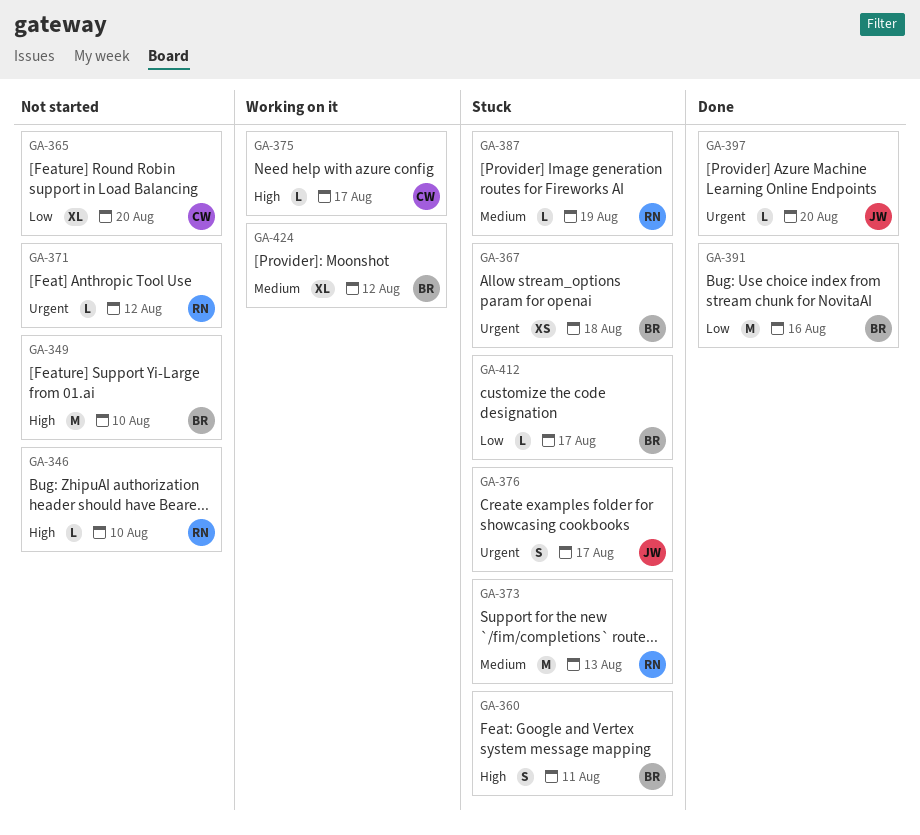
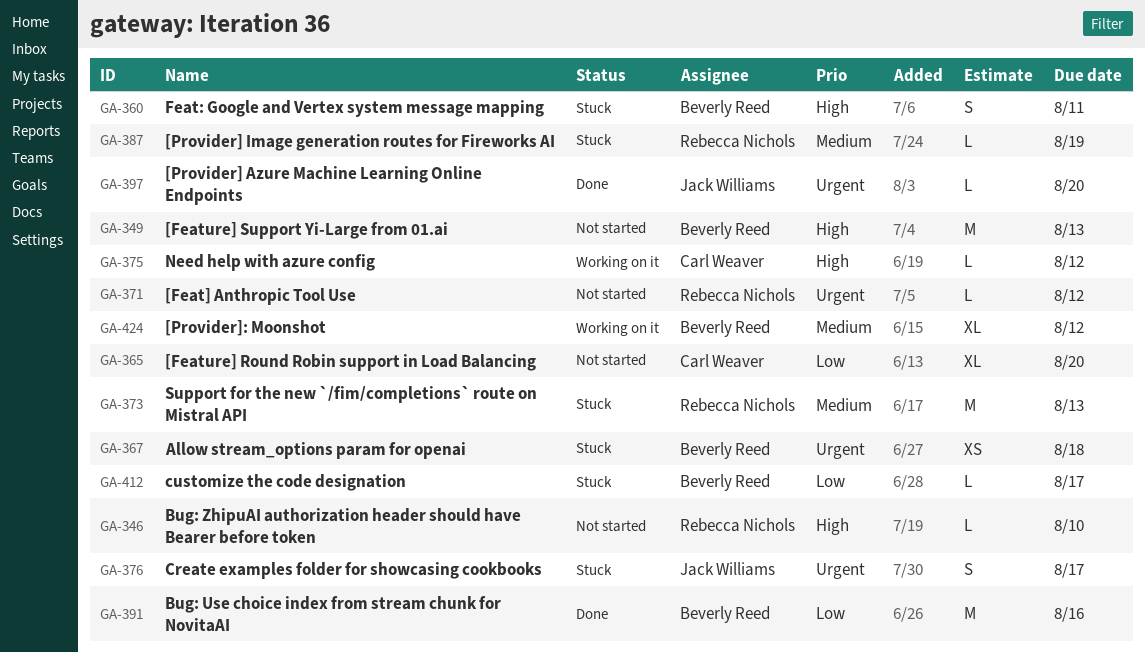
GA-349, due: Aug 10 -> Aug 13
GA-375, due: Aug 17 -> Aug 12

